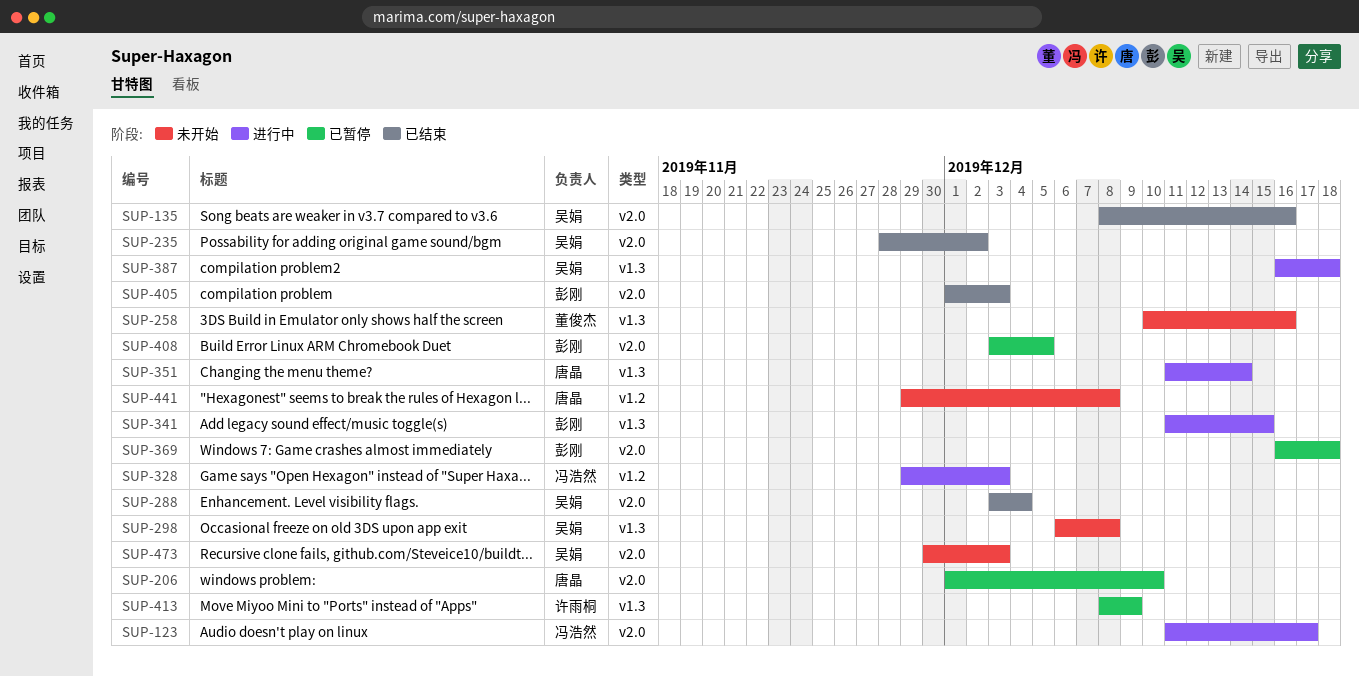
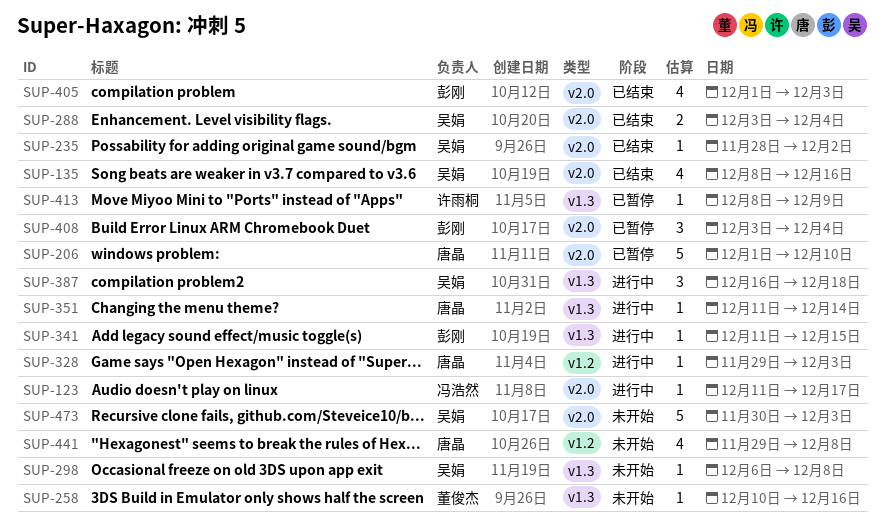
SUP-328, owner: 冯浩然 -> 唐晶
SUP-369: present -> none
SUP-408, due: Dec 5 -> Dec 4

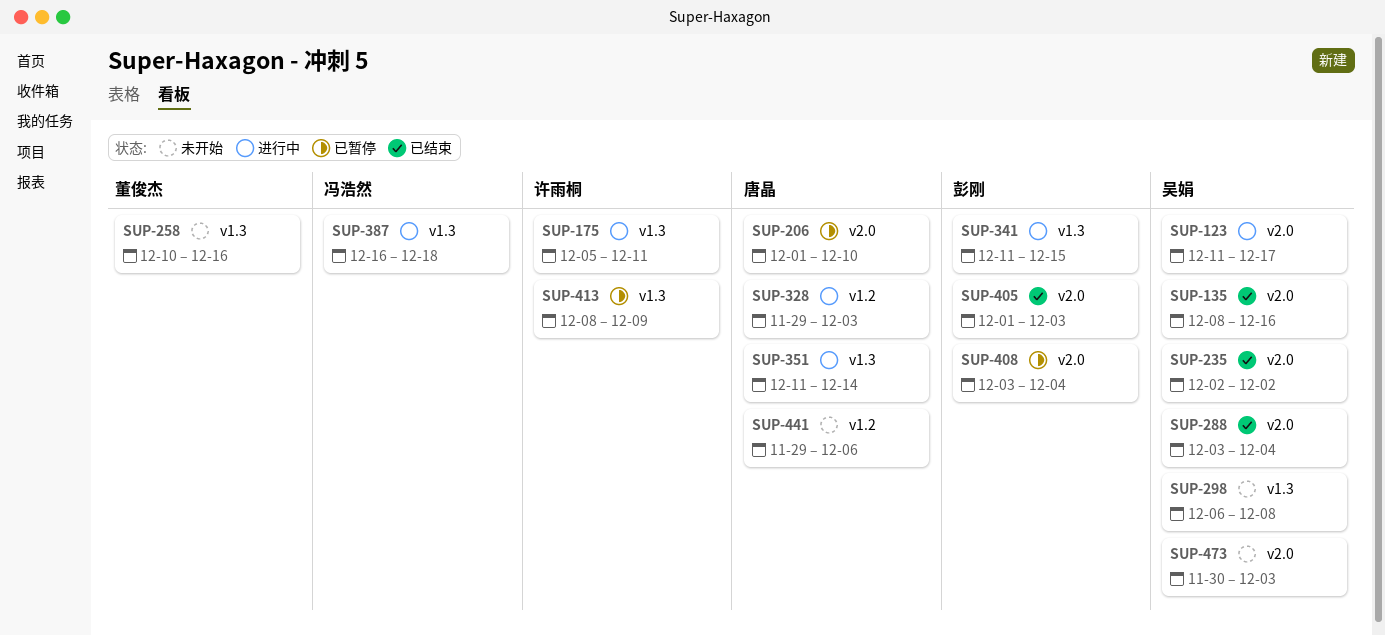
SUP-123, owner: 冯浩然 -> 吴娟
SUP-175: none -> present
SUP-235, start: Nov 28 -> Dec 2
SUP-387, owner: 吴娟 -> 冯浩然
SUP-441, due: Dec 8 -> Dec 6

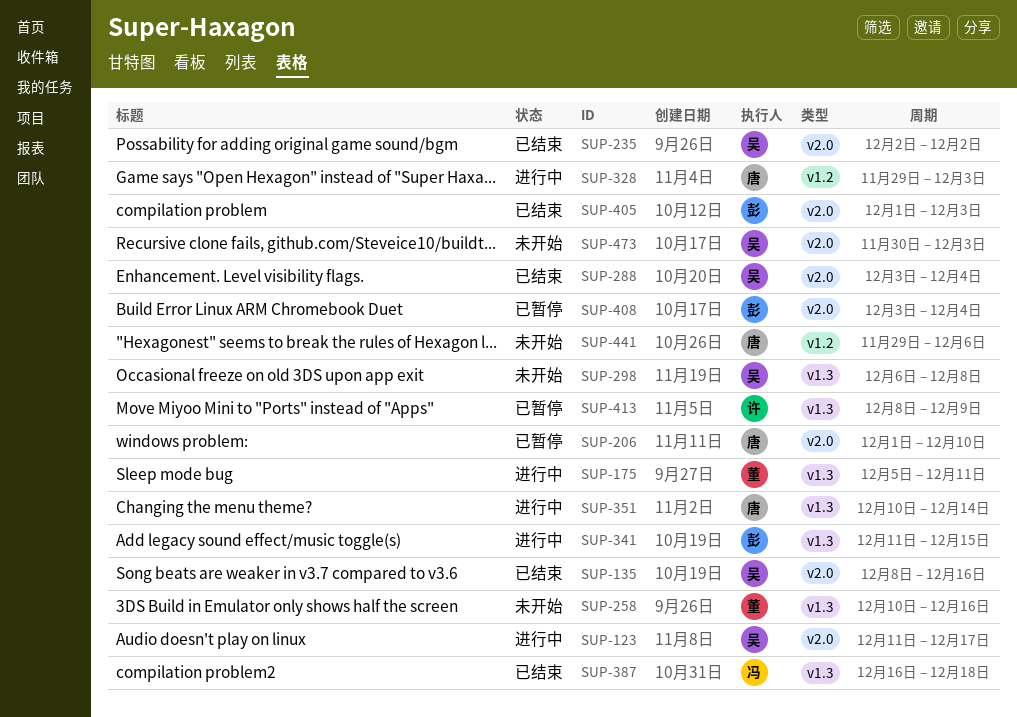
SUP-175, owner: 许雨桐 -> 董俊杰
SUP-351, start: Dec 11 -> Dec 10
SUP-387, status: 进行中 -> 已结束

